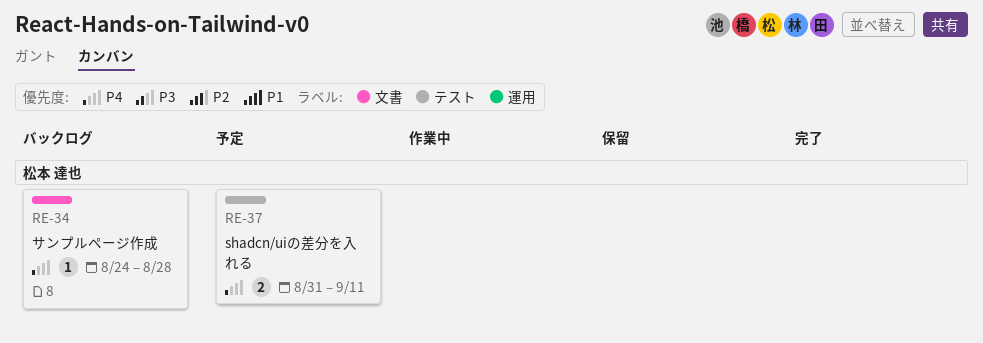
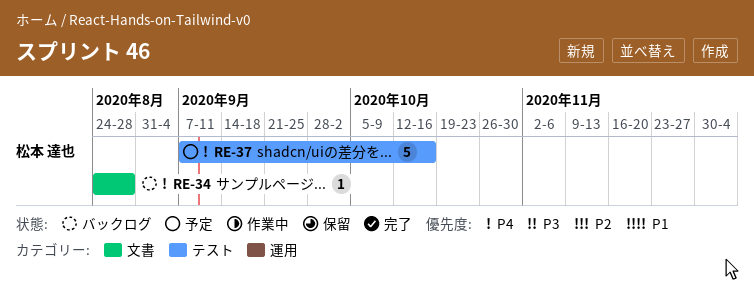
RE-37, estimate: 2 -> 5
RE-37, start: Aug 31 -> Sep 7
RE-37, due: Sep 11 -> Oct 16

